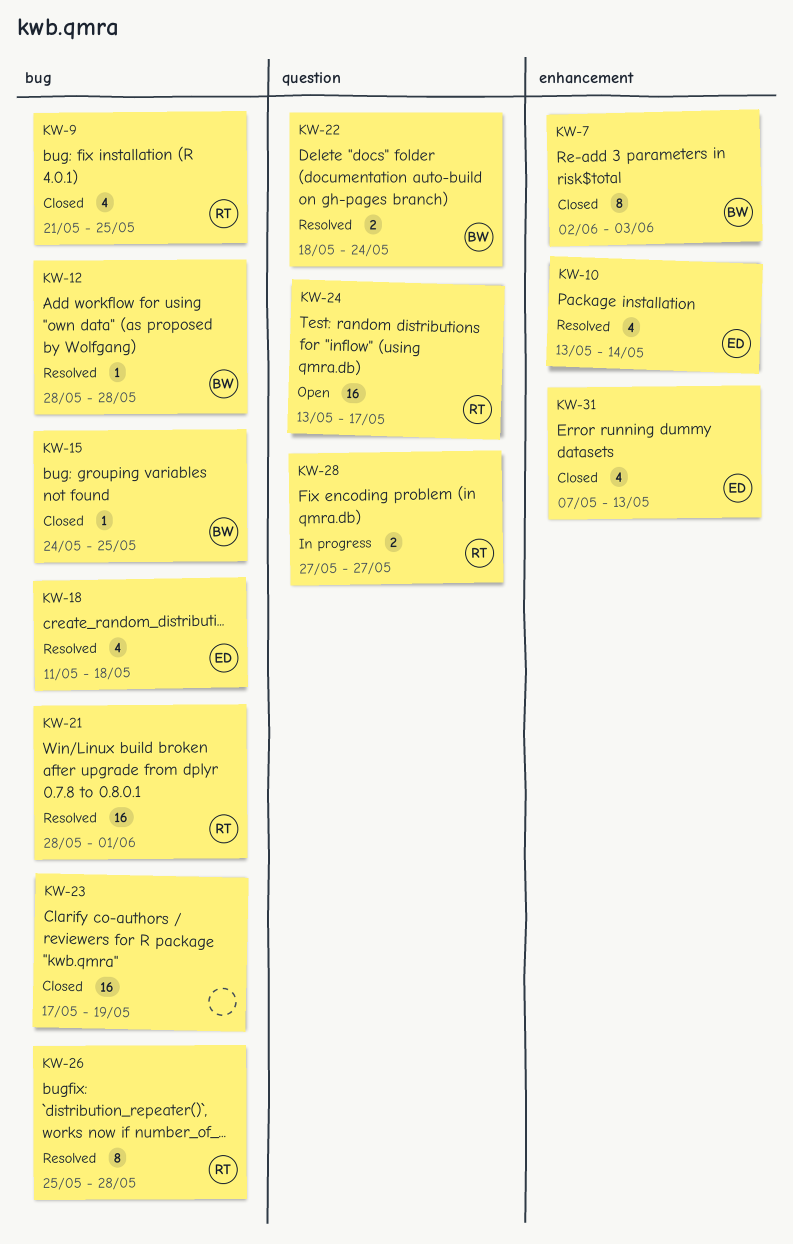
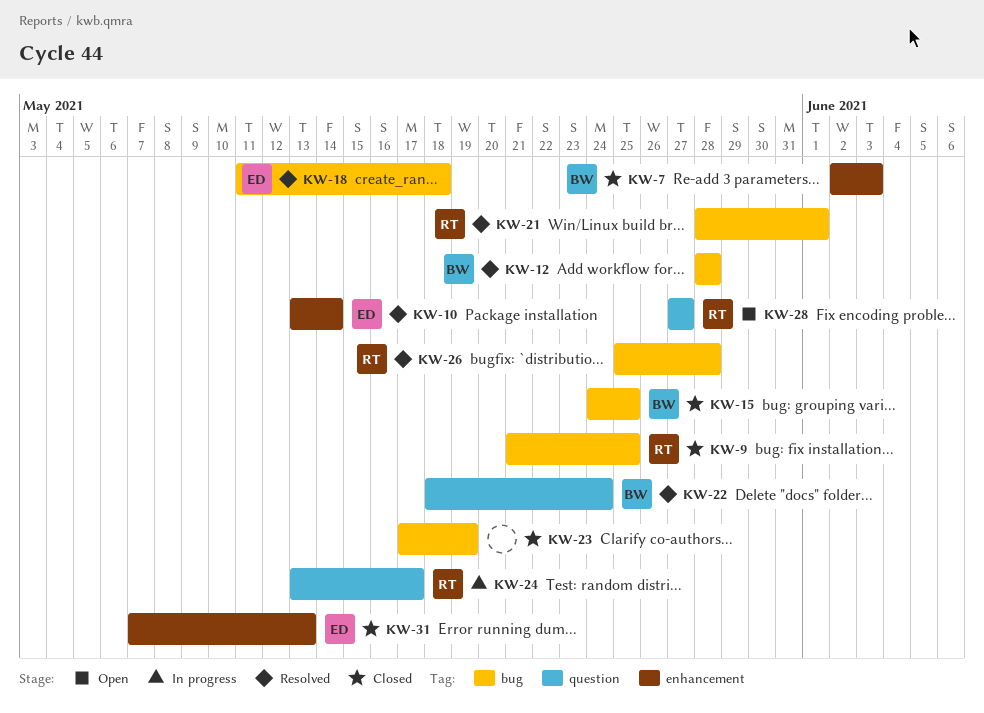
KW-24, status: Open -> In progress
KW-28, status: In progress -> Open

